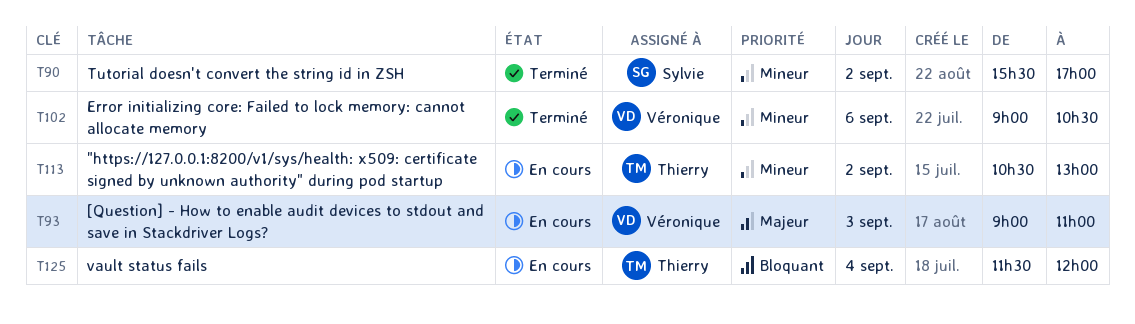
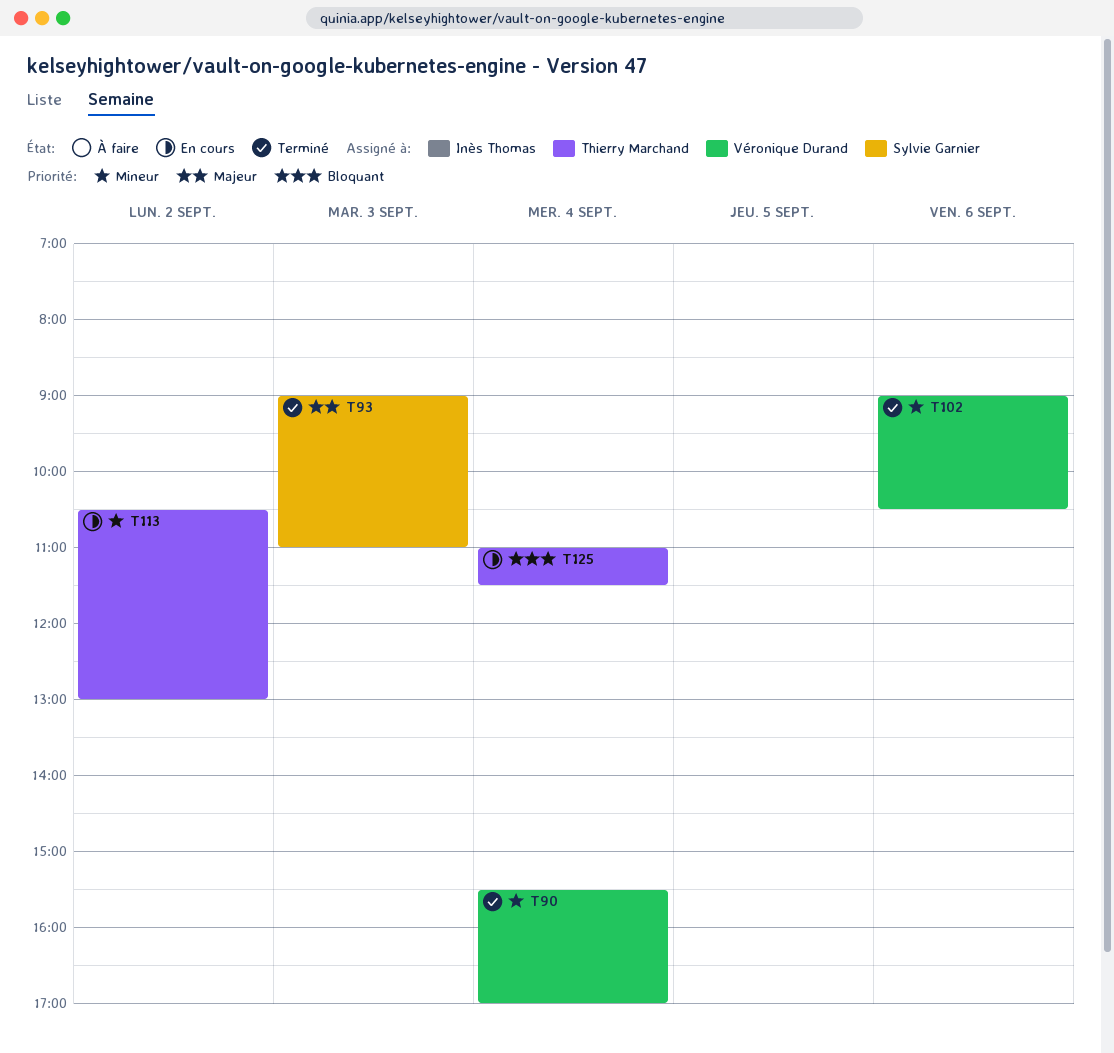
T90, owner: Sylvie Garnier -> Véronique Durand
T90, day: Sep 2 -> Sep 4
T93, status: En cours -> Terminé
T93, owner: Véronique Durand -> Sylvie Garnier
T125, begins: 11:30 -> 11:00
T125, ends: 12:00 -> 11:30

